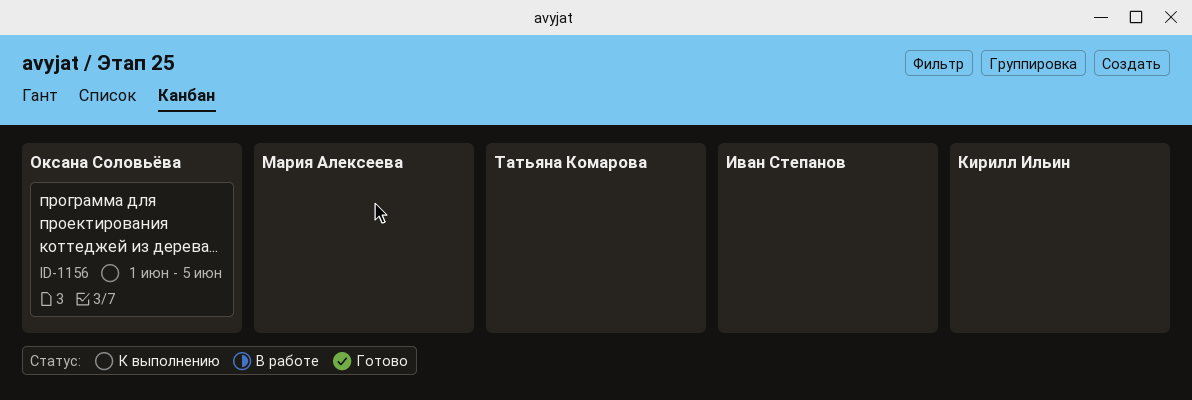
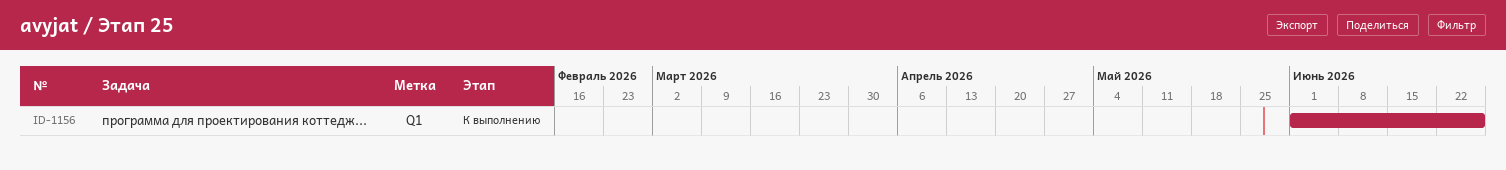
ID-1156, due: Jun 5 -> Jun 26

